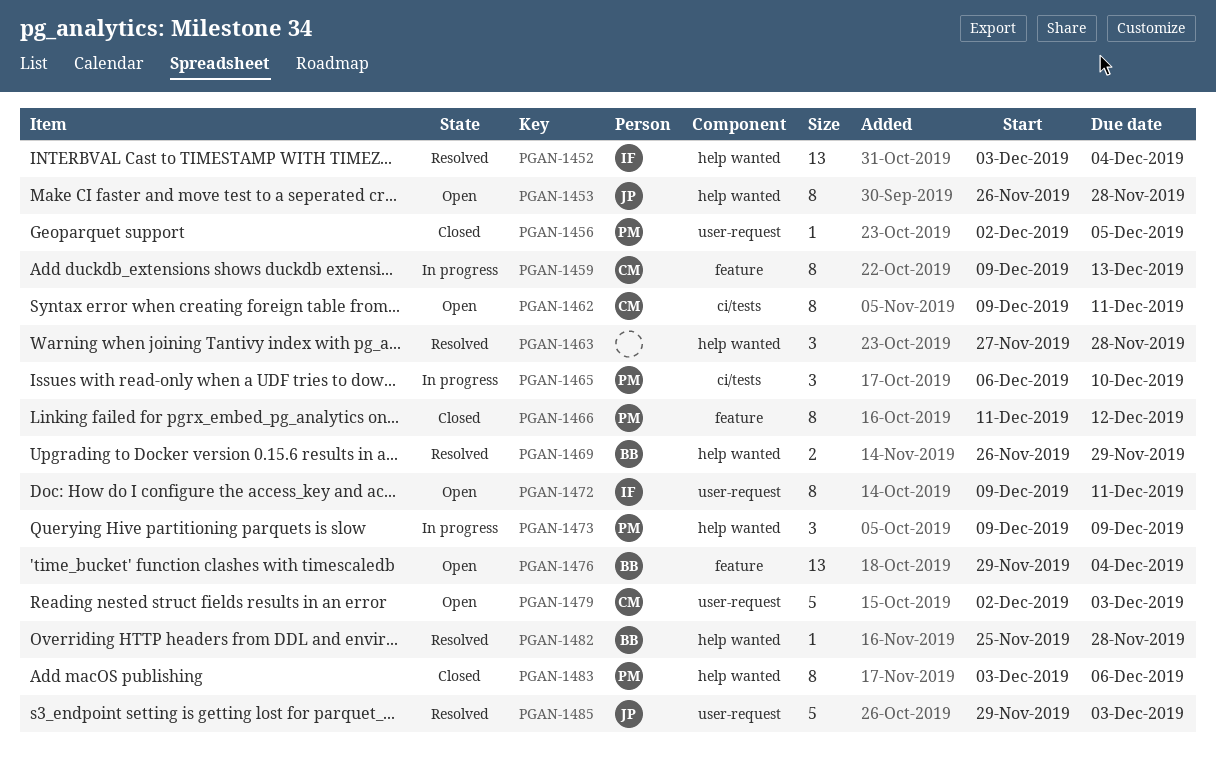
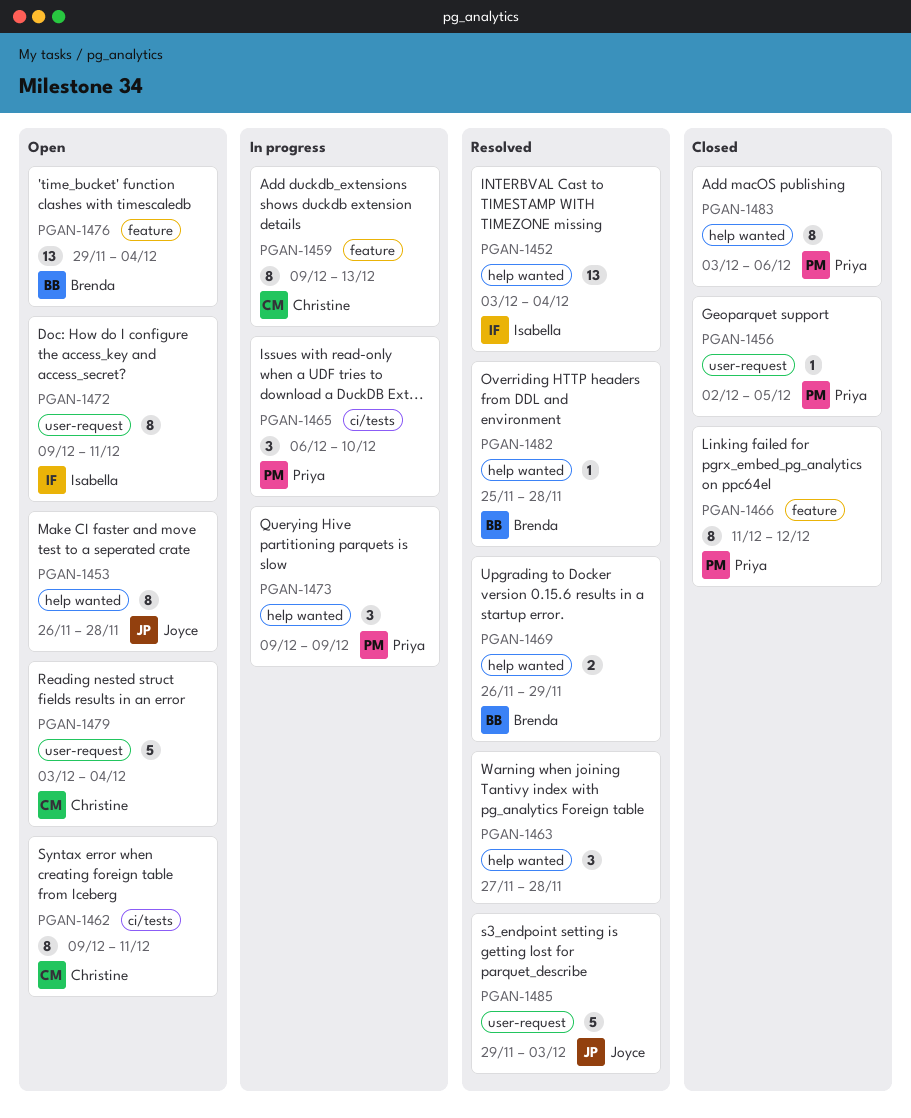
PGAN-1479, start: Dec 2 -> Dec 3
PGAN-1479, due: Dec 3 -> Dec 4

